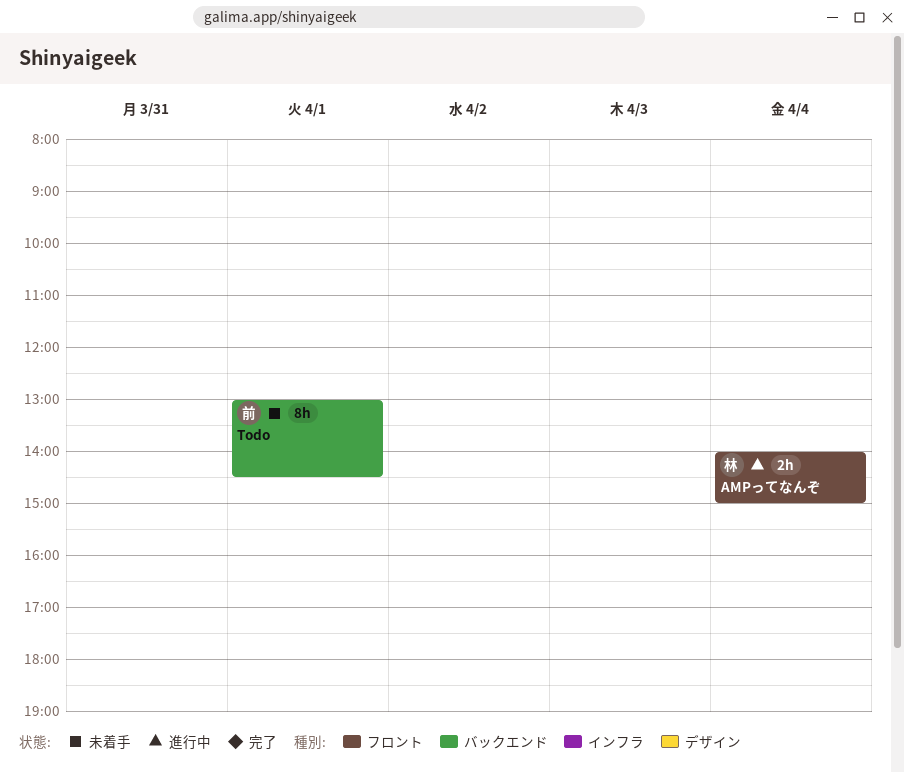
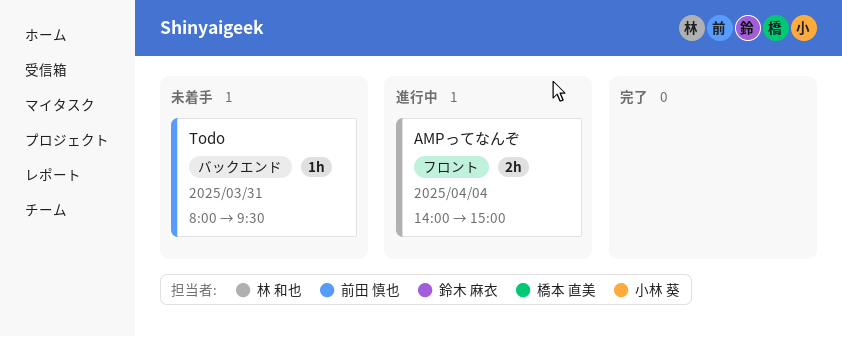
Todo, estimate: 8h -> 1h
Todo, day: Apr 1 -> Mar 31
Todo, begins: 13:00 -> 08:00
Todo, ends: 14:30 -> 09:30

